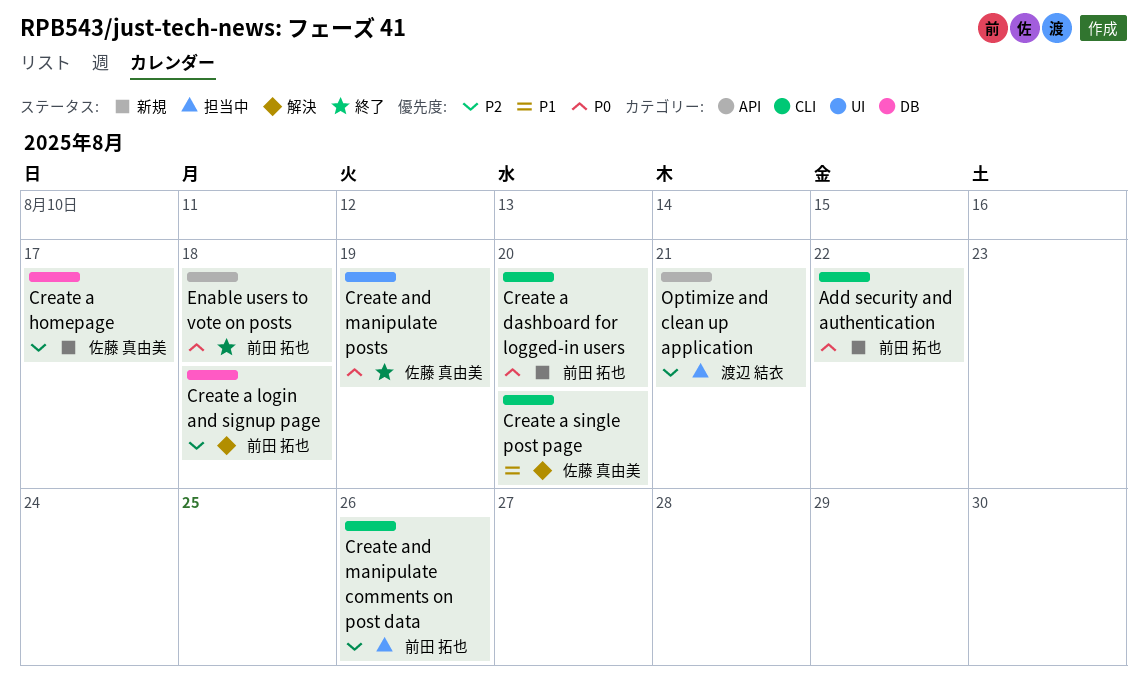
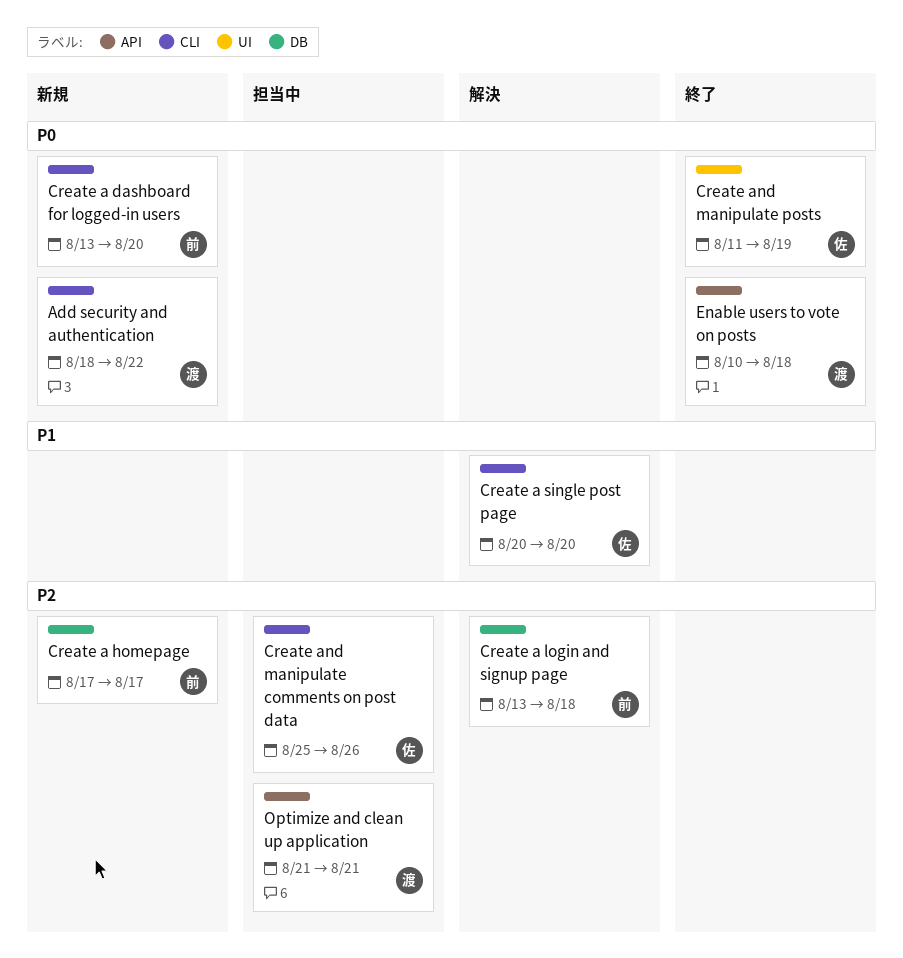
Add security and authentication, owner: 前田 拓也 -> 渡辺 結衣
Create a homepage, owner: 佐藤 真由美 -> 前田 拓也
Create and manipulate comments on post data, owner: 前田 拓也 -> 佐藤 真由美
Enable users to vote on posts, owner: 前田 拓也 -> 渡辺 結衣

